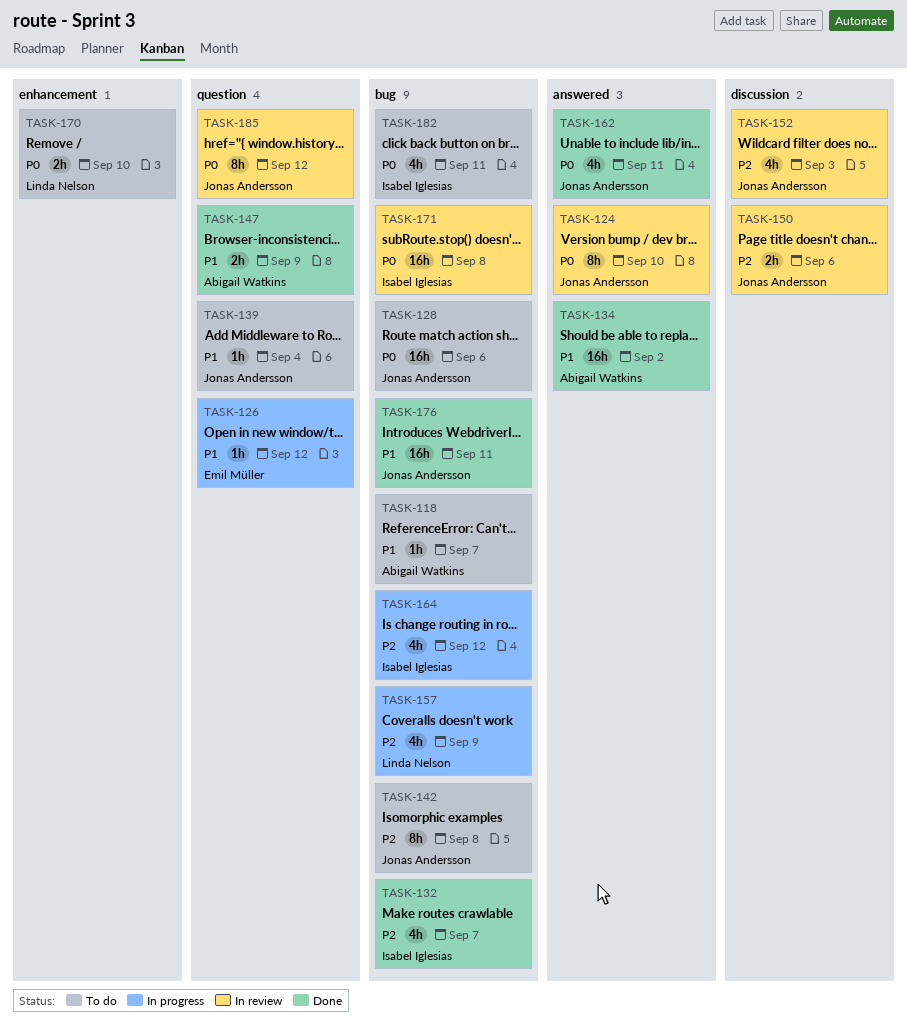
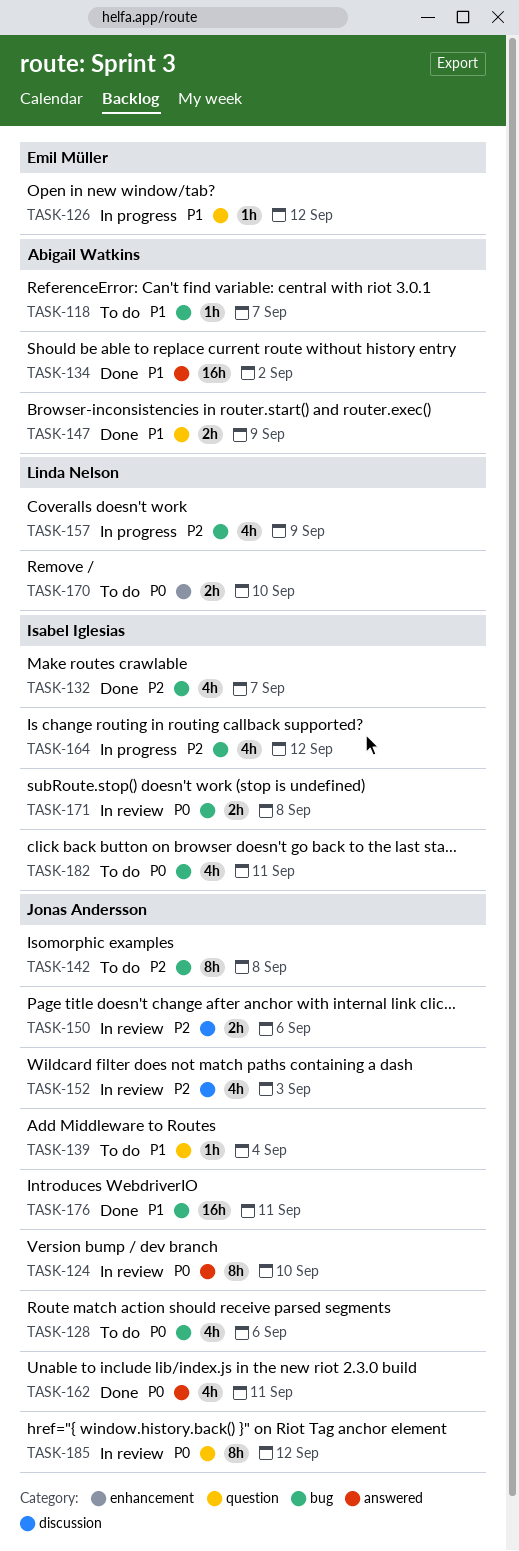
TASK-128, estimate: 16h -> 4h
TASK-171, estimate: 16h -> 2h

